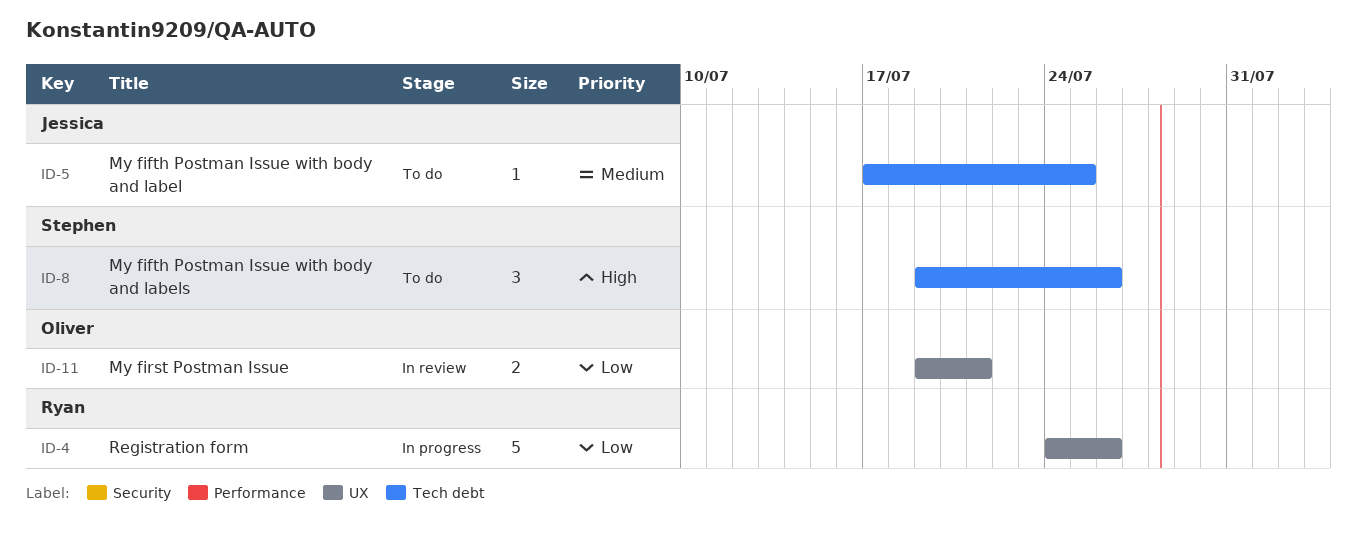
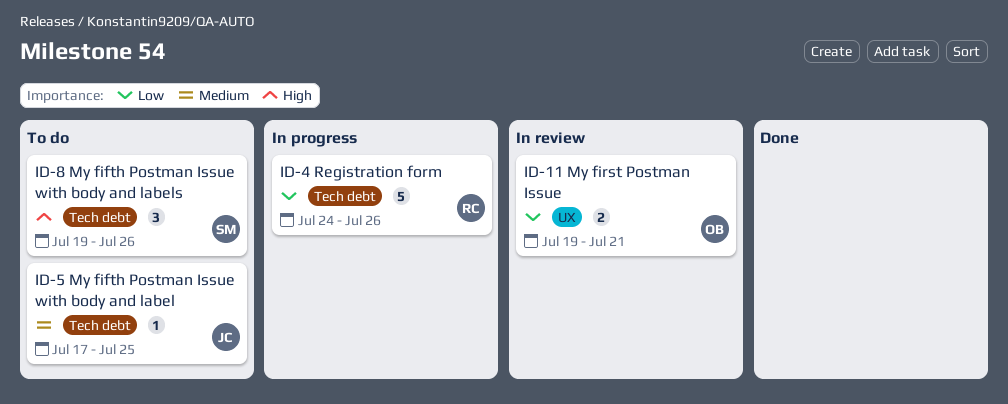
ID-4, label: UX -> Tech debt

